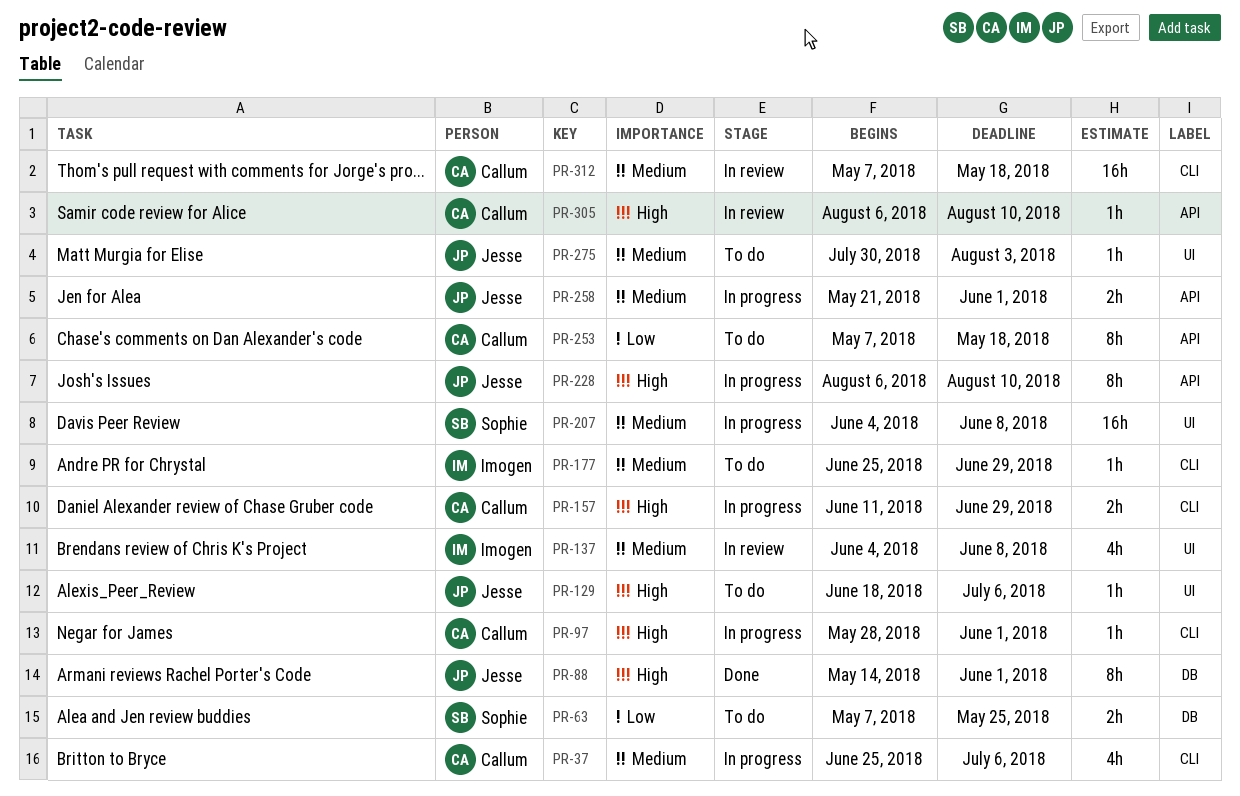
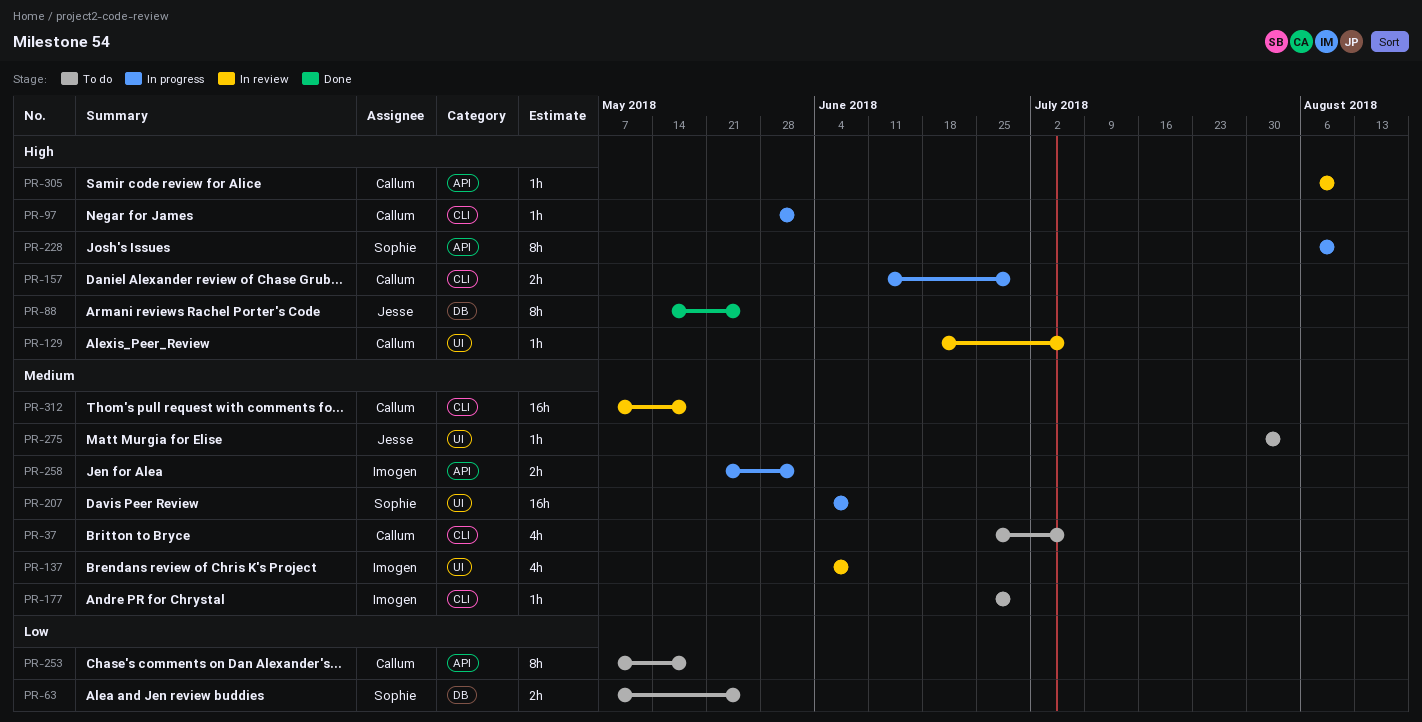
PR-37, status: In progress -> To do
PR-88, due: Jun 1 -> May 25
PR-129, status: To do -> In review
PR-129, owner: Jesse -> Callum
PR-228, owner: Jesse -> Sophie
PR-258, owner: Jesse -> Imogen

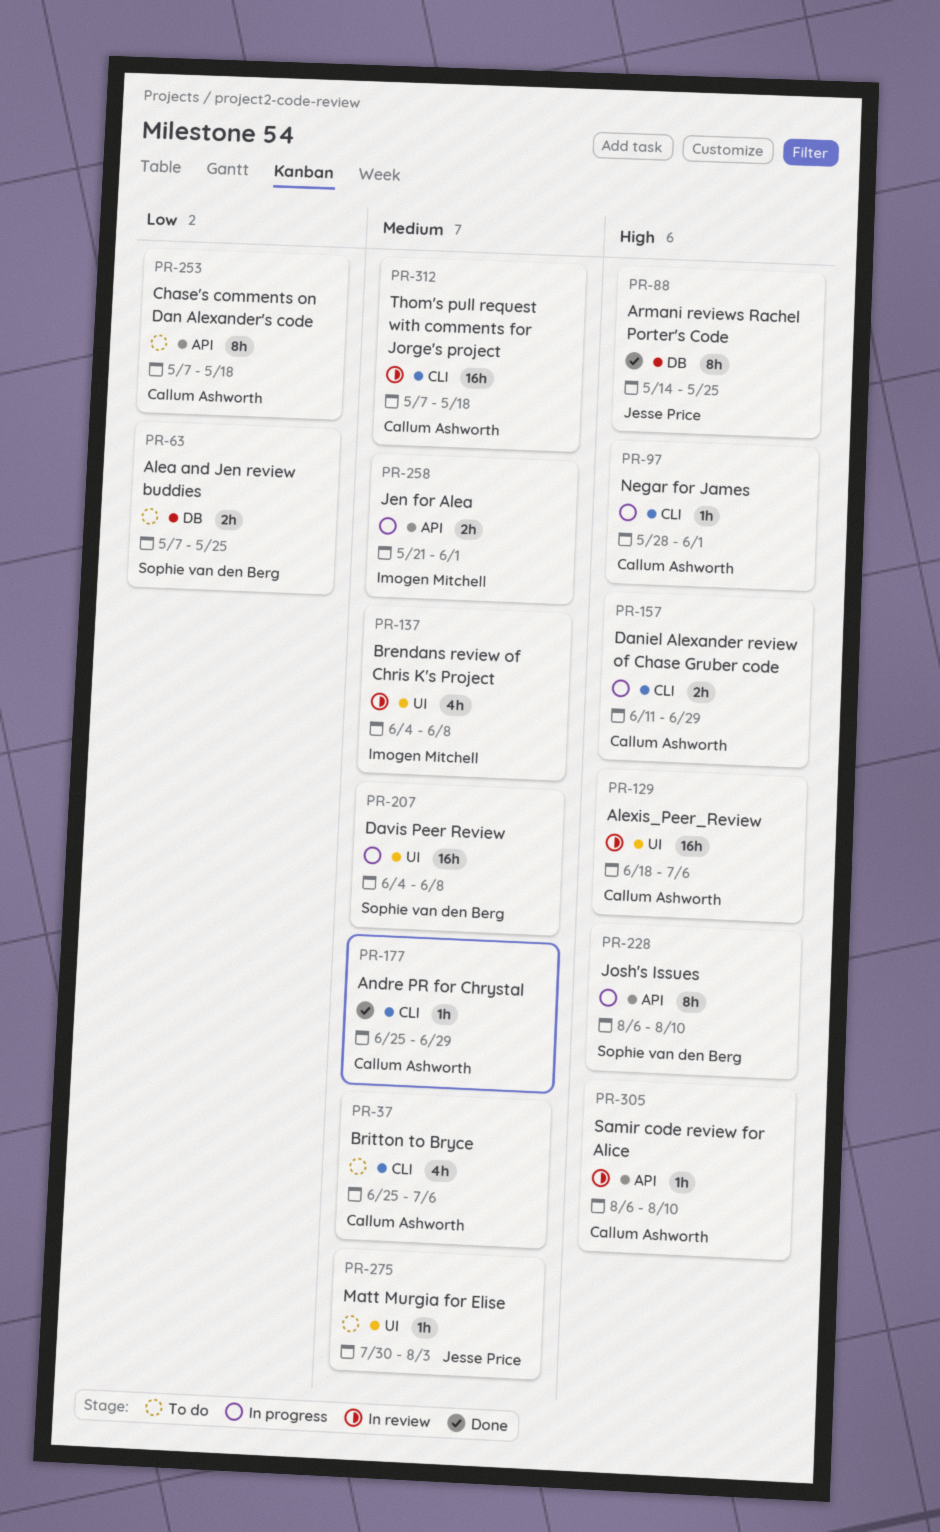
PR-129, estimate: 1h -> 16h
PR-177, status: To do -> Done
PR-177, owner: Imogen Mitchell -> Callum Ashworth

